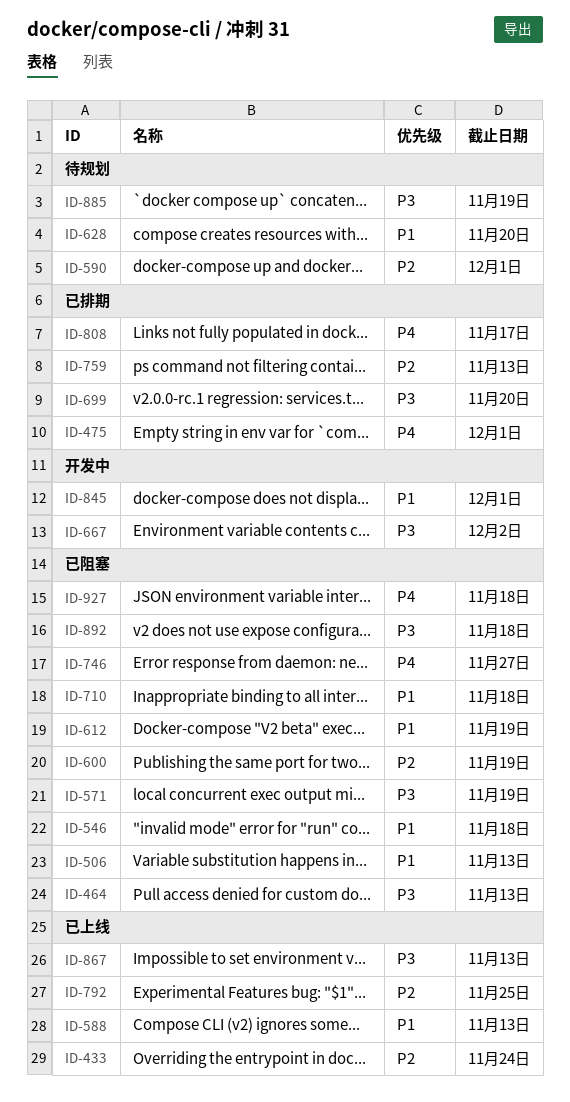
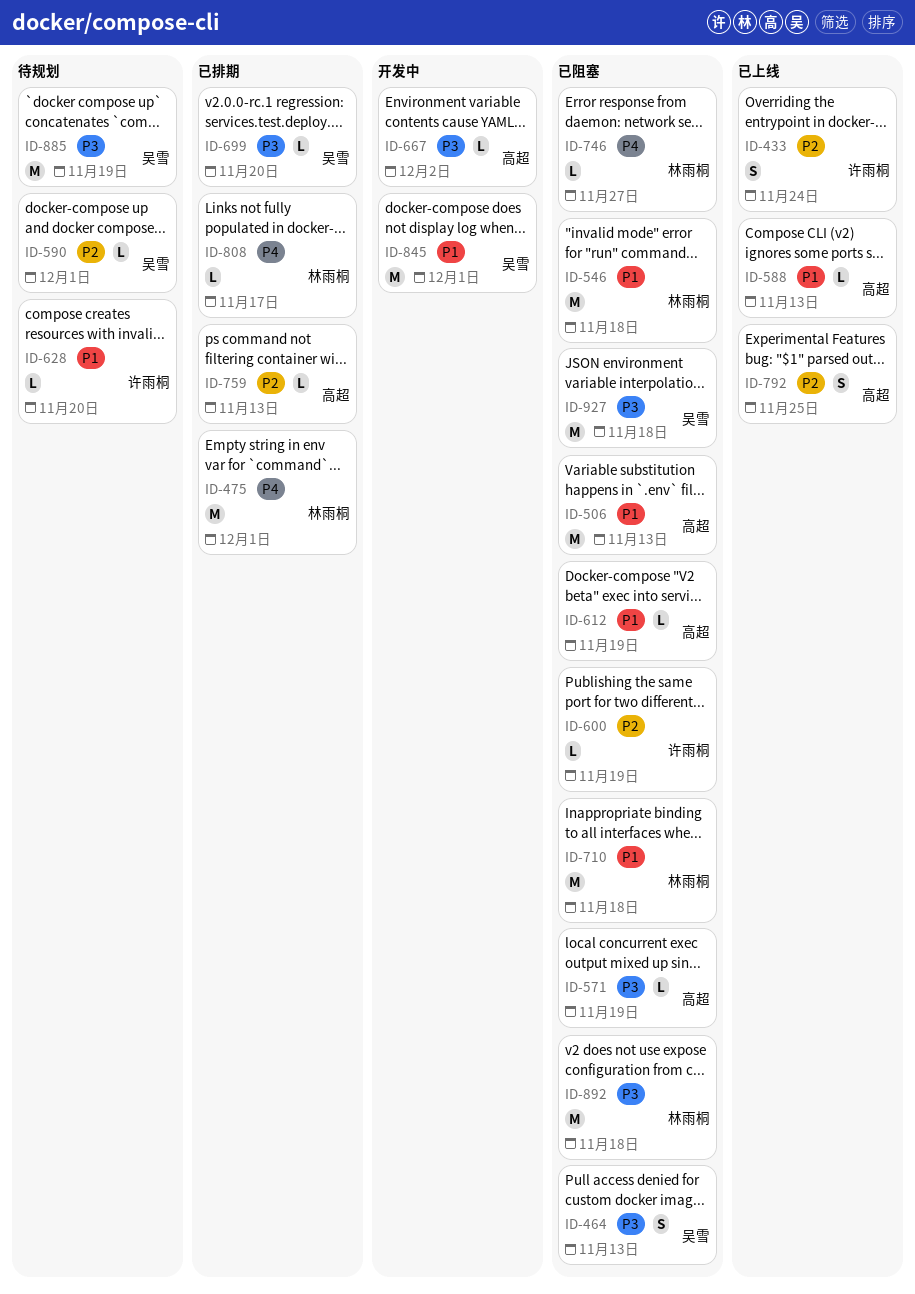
ID-867: present -> none
ID-927, priority: P4 -> P3

